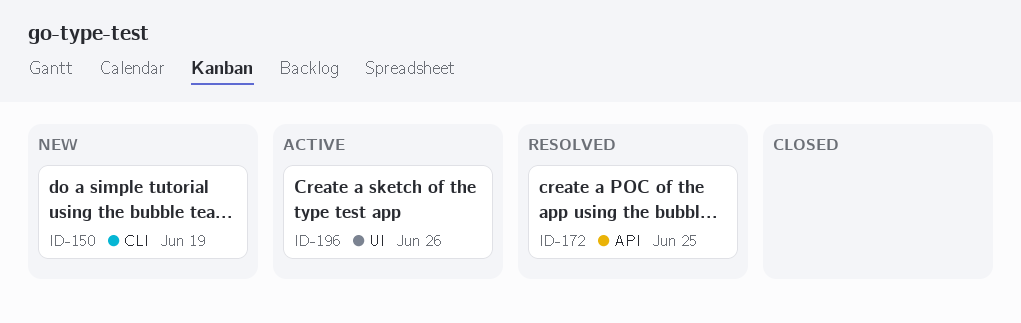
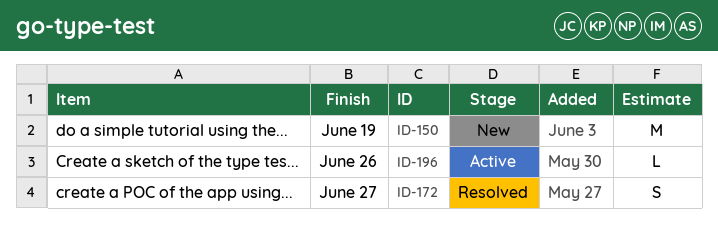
ID-172, due: Jun 25 -> Jun 27

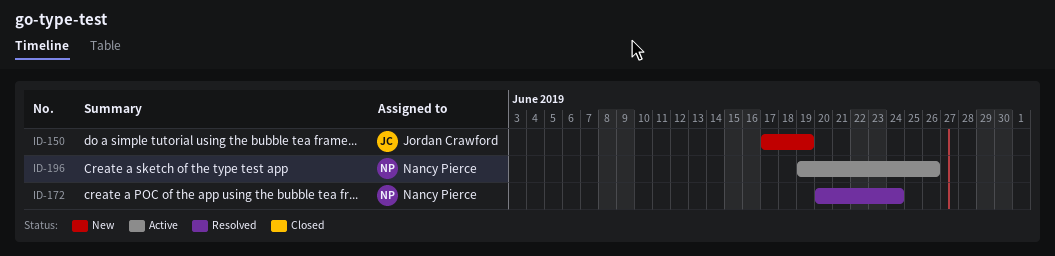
ID-172, due: Jun 27 -> Jun 24

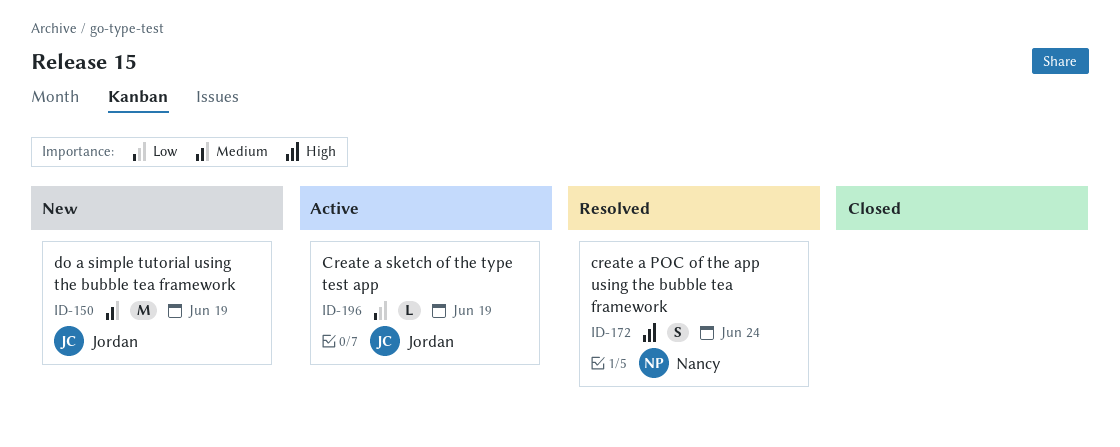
ID-196, owner: Nancy Pierce -> Jordan Crawford
ID-196, due: Jun 26 -> Jun 19

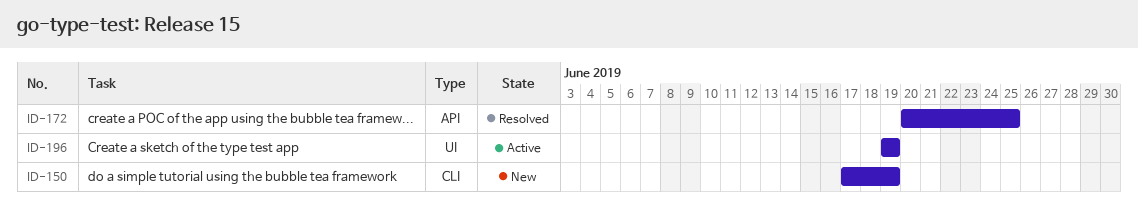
ID-172, due: Jun 24 -> Jun 25

